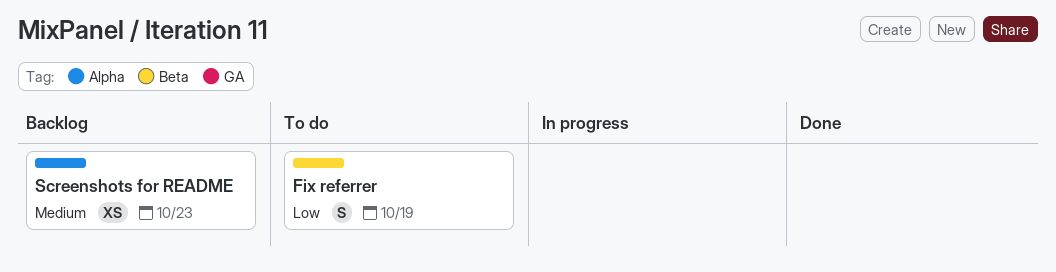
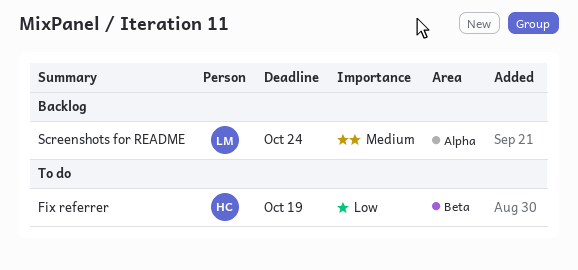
Screenshots for README, due: Oct 23 -> Oct 24

